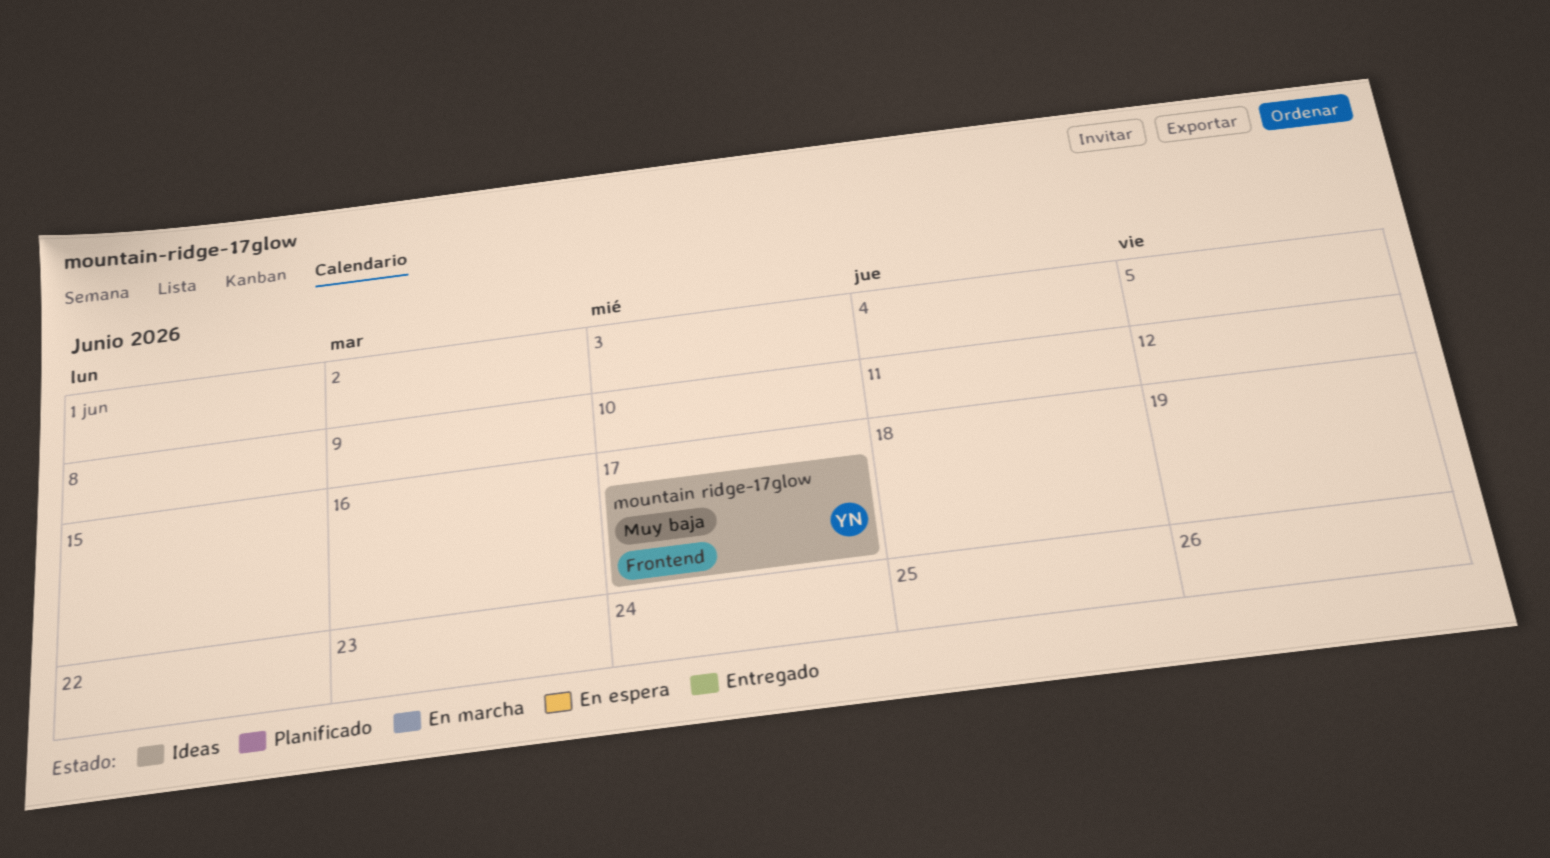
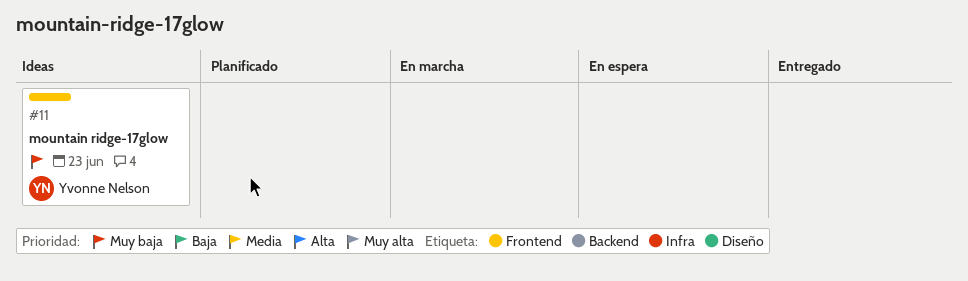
mountain ridge-17glow, due: Jun 17 -> Jun 23

